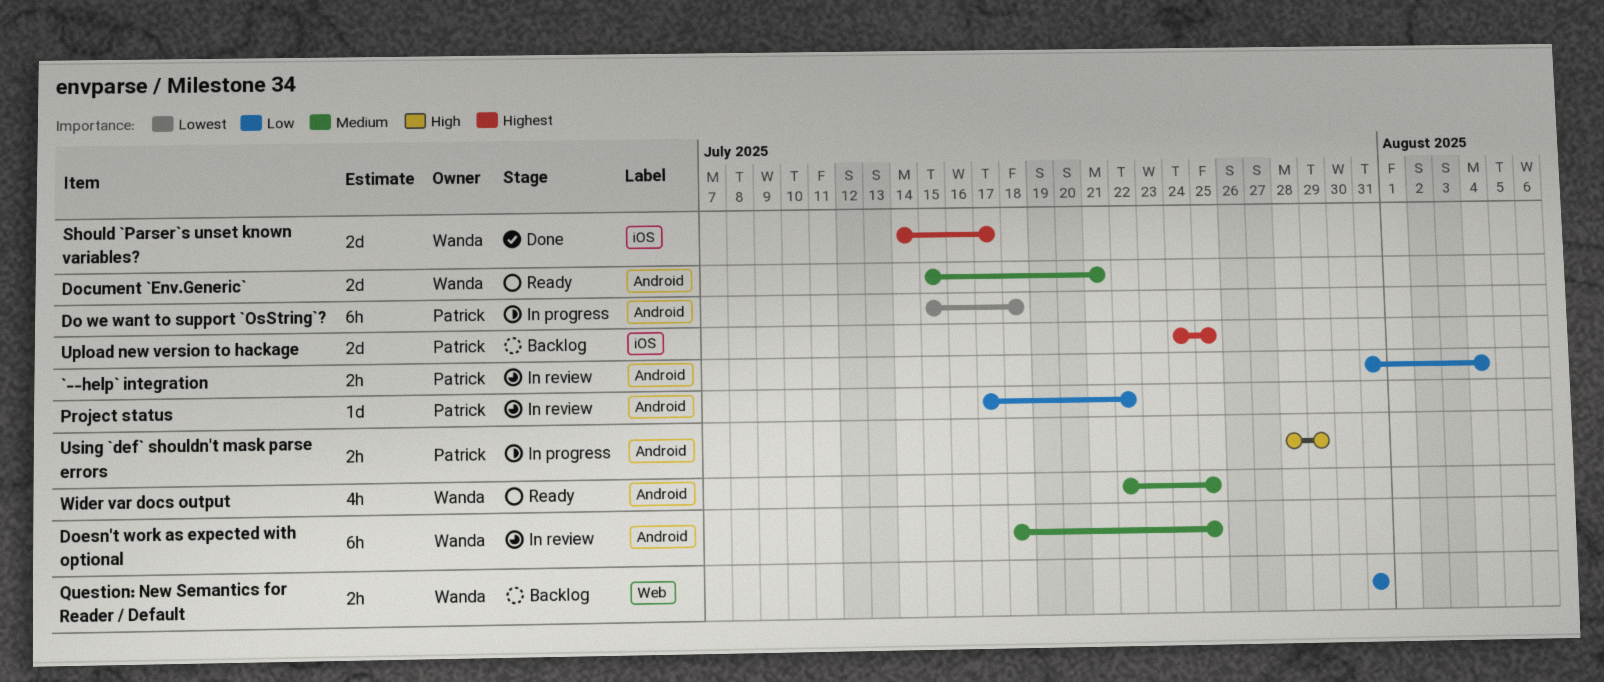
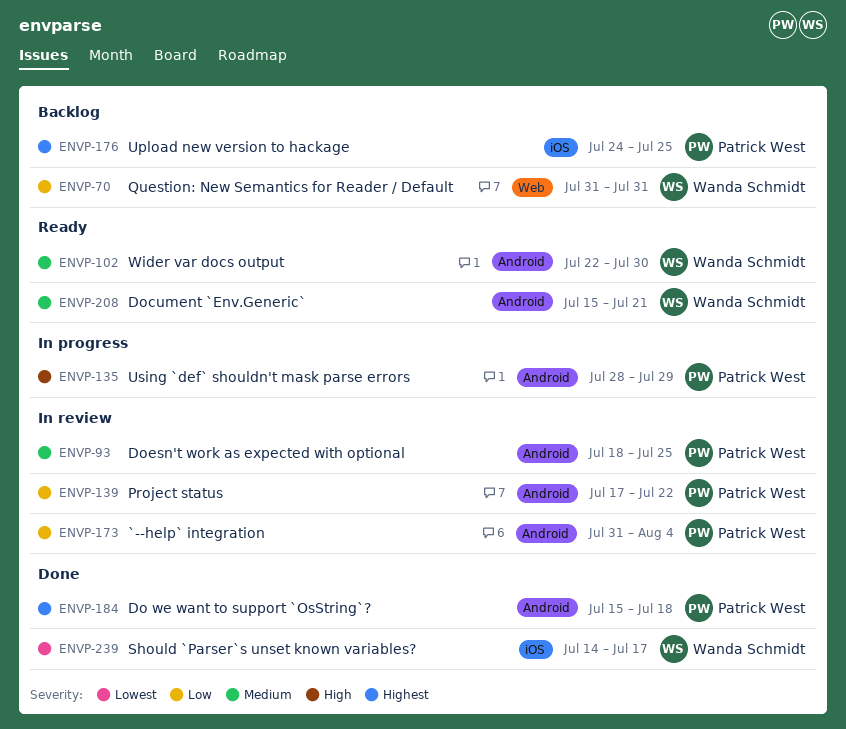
Do we want to support `OsString`?, status: In progress -> Done
Do we want to support `OsString`?, priority: Lowest -> Highest
Doesn't work as expected with optional, owner: Wanda Schmidt -> Patrick West
Should `Parser`s unset known variables?, priority: Highest -> Lowest
Wider var docs output, due: Jul 25 -> Jul 30

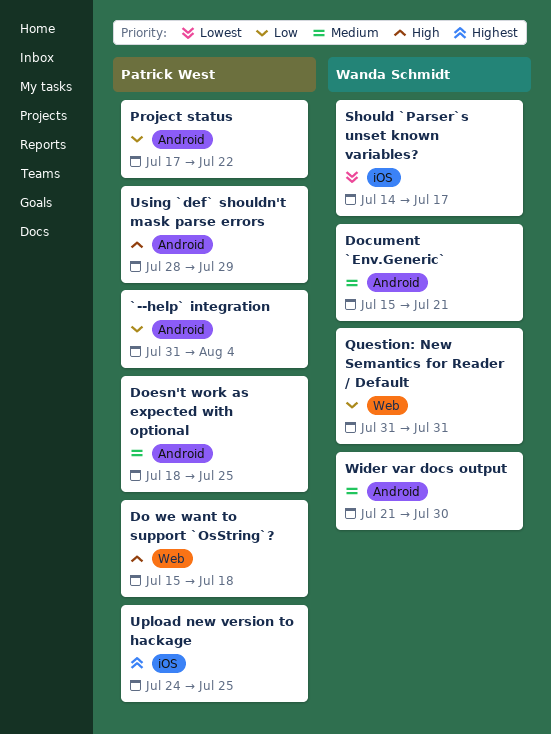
Do we want to support `OsString`?, priority: Highest -> High
Do we want to support `OsString`?, label: Android -> Web
Wider var docs output, start: Jul 22 -> Jul 21

